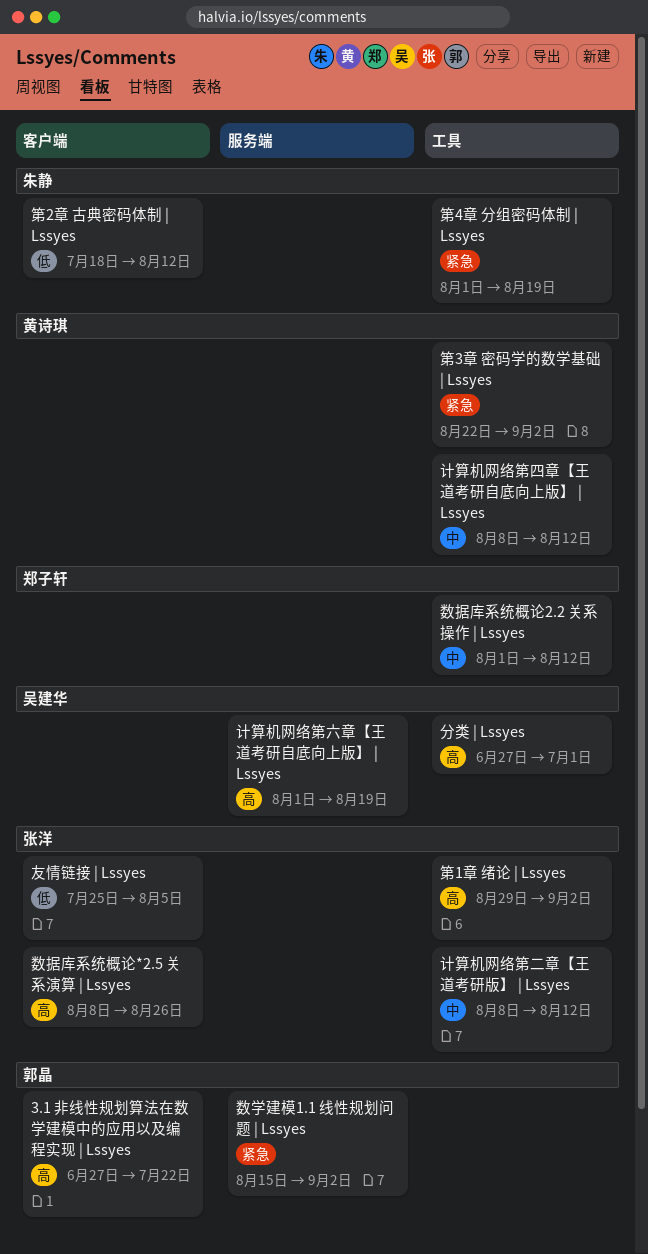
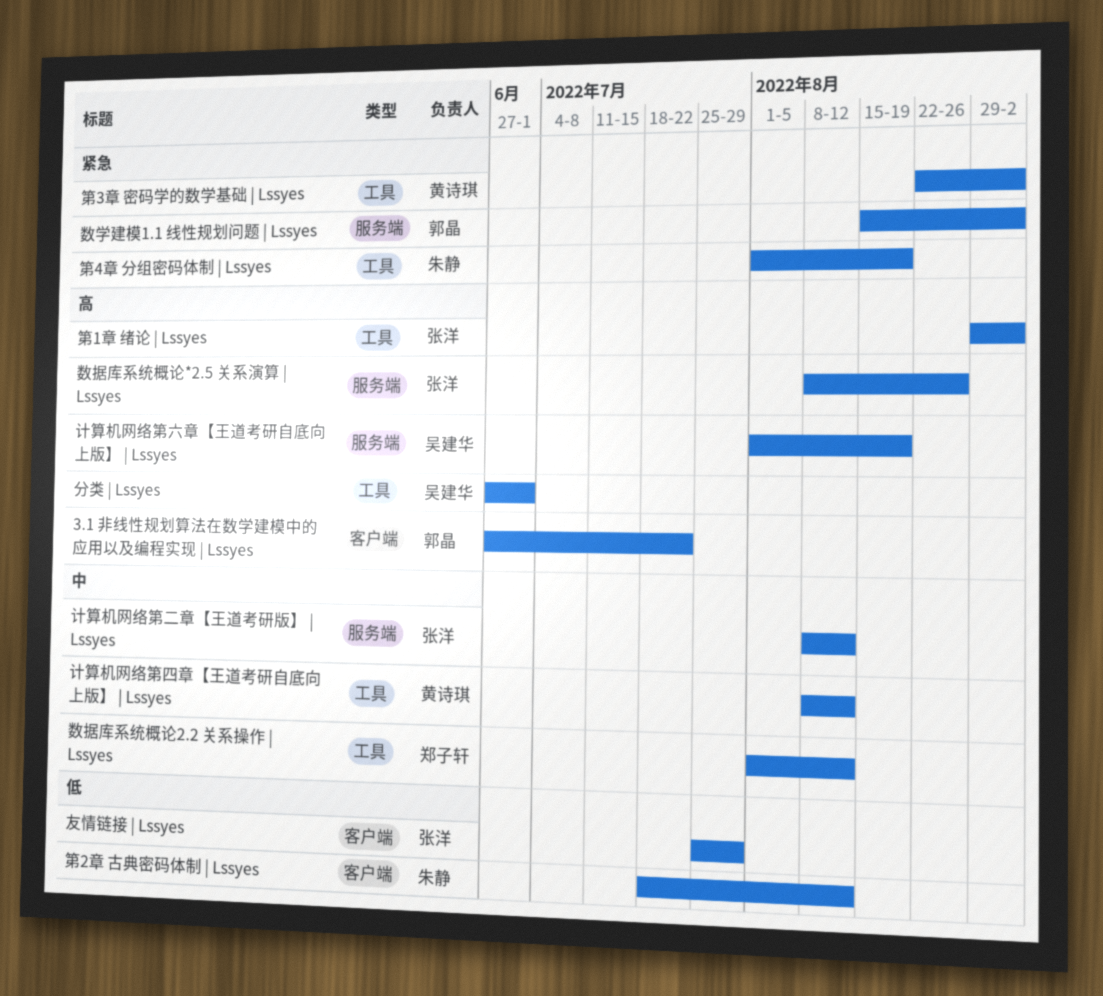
友情链接 | Lssyes, due: Aug 5 -> Jul 29
数据库系统概论*2.5 关系演算 | Lssyes, label: 客户端 -> 服务端
计算机网络第二章【王道考研版】 | Lssyes, label: 工具 -> 服务端

